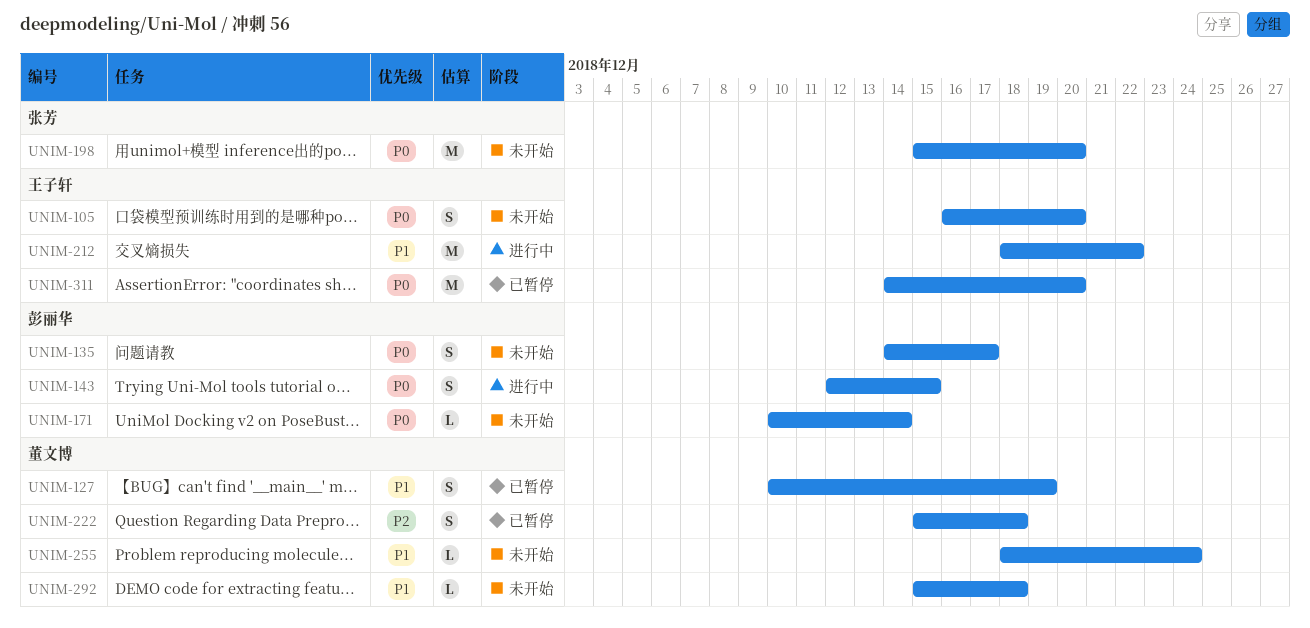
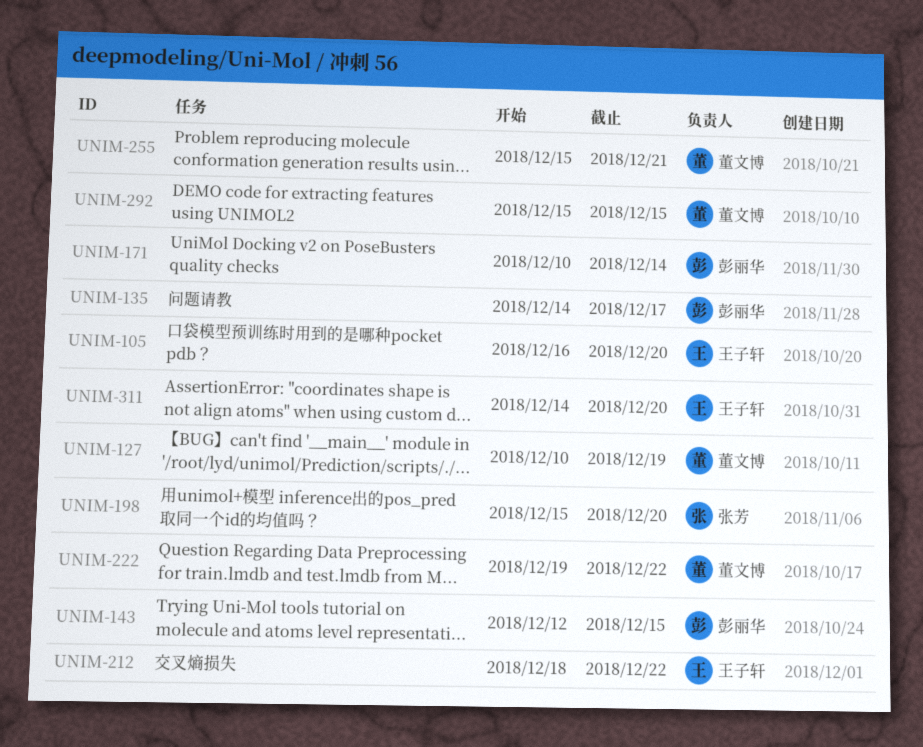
UNIM-222, start: Dec 15 -> Dec 19
UNIM-222, due: Dec 18 -> Dec 22
UNIM-255, start: Dec 18 -> Dec 15
UNIM-255, due: Dec 24 -> Dec 21
UNIM-292, due: Dec 18 -> Dec 15

